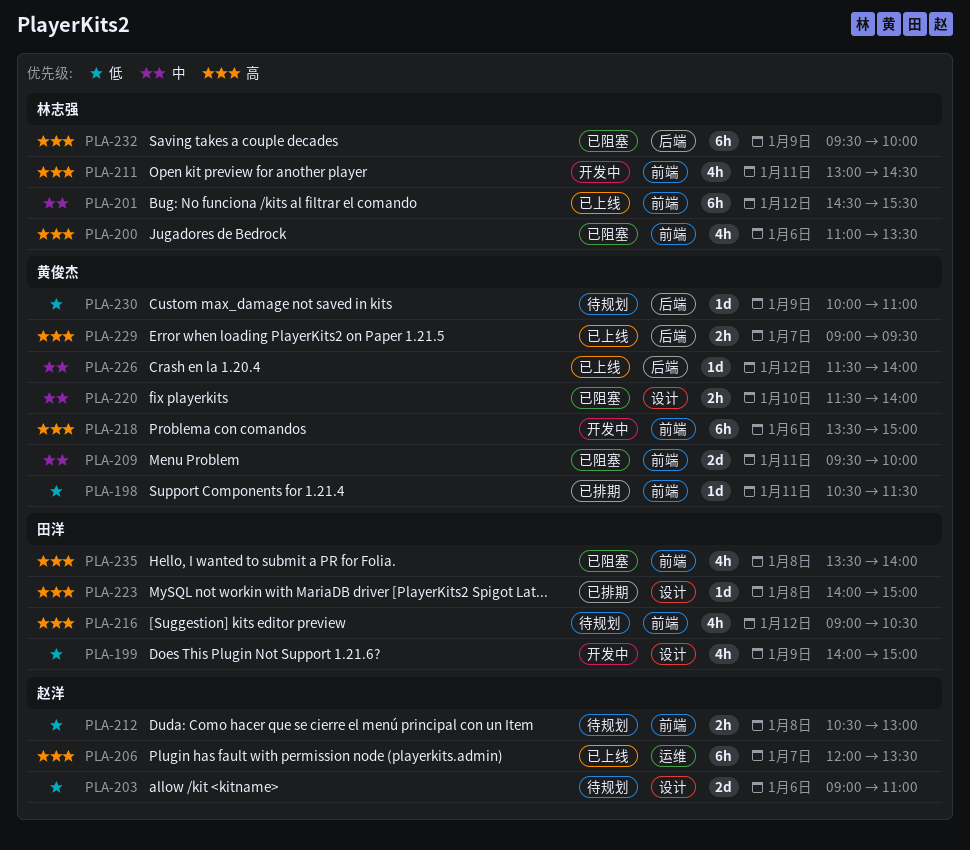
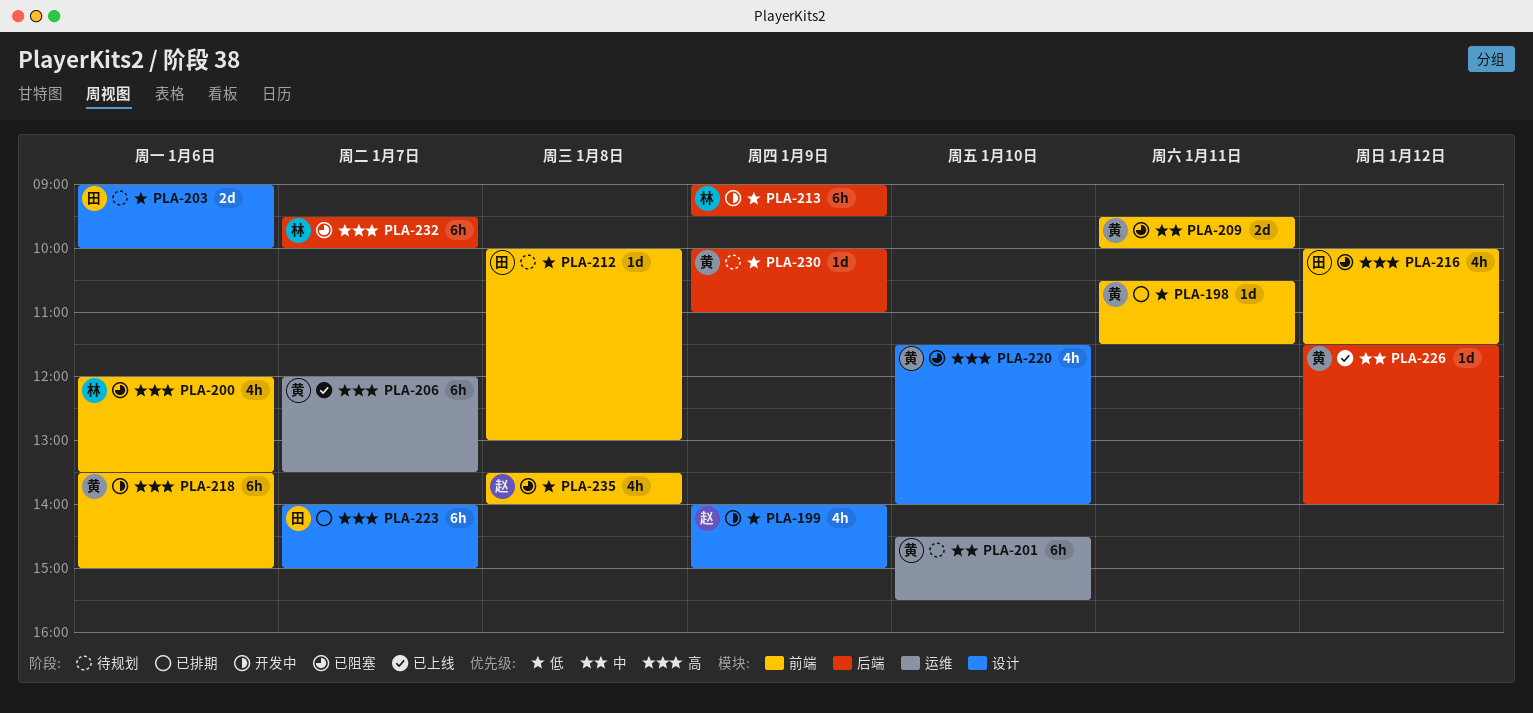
PLA-199, owner: 田洋 -> 赵洋
PLA-200, begins: 11:00 -> 12:00
PLA-201, status: 已上线 -> 待规划
PLA-201, owner: 林志强 -> 黄俊杰
PLA-201, label: 前端 -> 运维
PLA-201, day: Jan 12 -> Jan 10
PLA-203, owner: 赵洋 -> 田洋
PLA-203, ends: 11:00 -> 10:00
PLA-206, owner: 赵洋 -> 黄俊杰
PLA-211: present -> none
PLA-212, owner: 赵洋 -> 田洋
PLA-212, estimate: 2h -> 1d
PLA-212, begins: 10:30 -> 10:00
PLA-213: none -> present
PLA-216, status: 待规划 -> 已阻塞
PLA-216, begins: 09:00 -> 10:00
PLA-216, ends: 10:30 -> 11:30
PLA-220, priority: 中 -> 高
PLA-220, estimate: 2h -> 4h
PLA-223, estimate: 1d -> 6h
PLA-223, day: Jan 8 -> Jan 7
PLA-229: present -> none
PLA-232, day: Jan 9 -> Jan 7
PLA-235, owner: 田洋 -> 赵洋
PLA-235, priority: 高 -> 低

